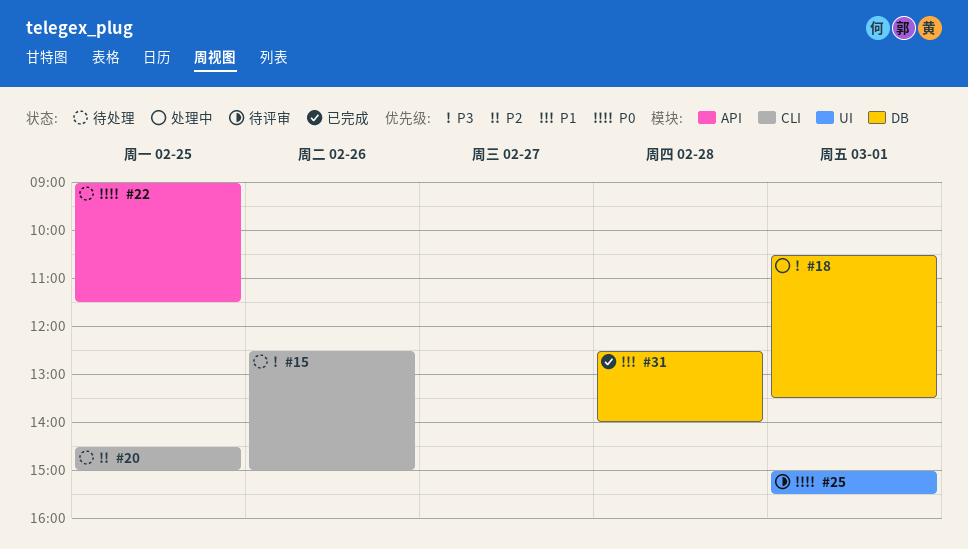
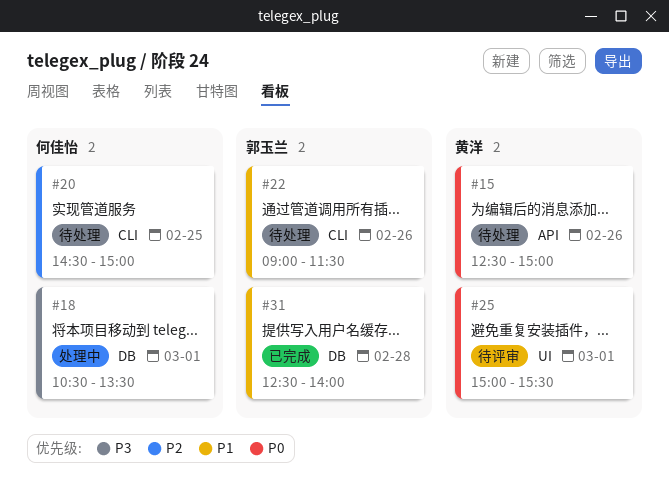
#15, priority: P3 -> P0
#15, label: CLI -> API
#22, priority: P0 -> P1
#22, label: API -> CLI
#22, day: Feb 25 -> Feb 26

